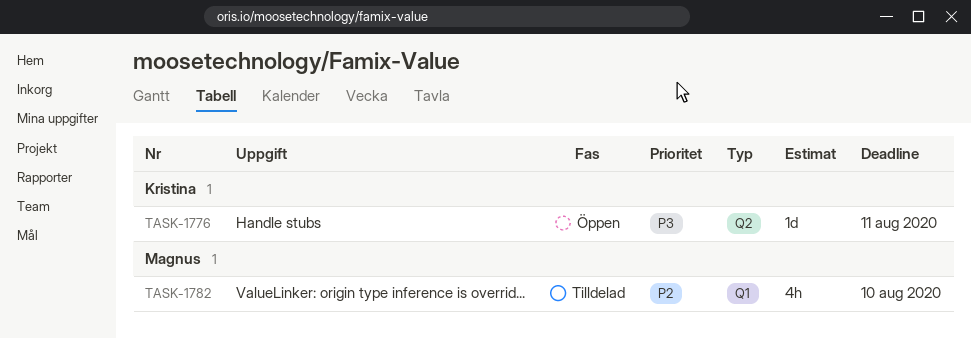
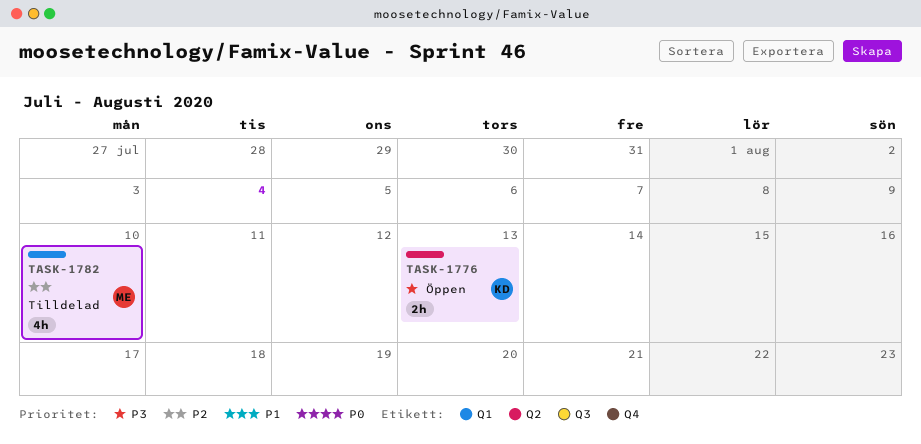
TASK-1776, estimate: 1d -> 2h
TASK-1776, due: Aug 11 -> Aug 13

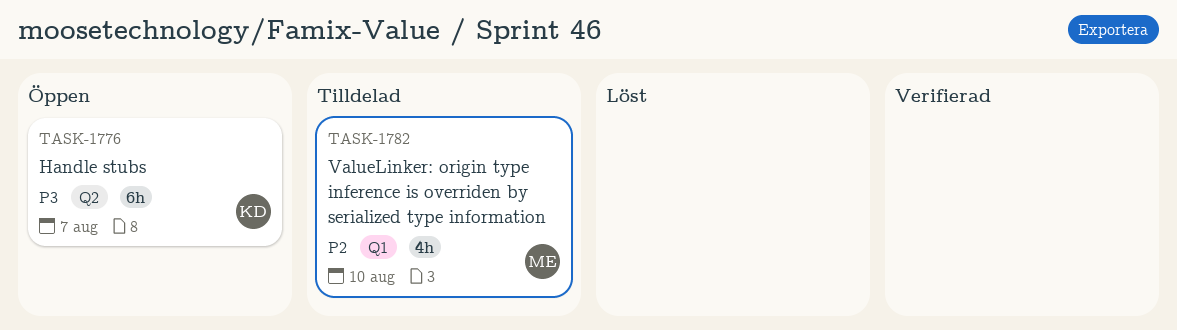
TASK-1776, estimate: 2h -> 6h
TASK-1776, due: Aug 13 -> Aug 7

